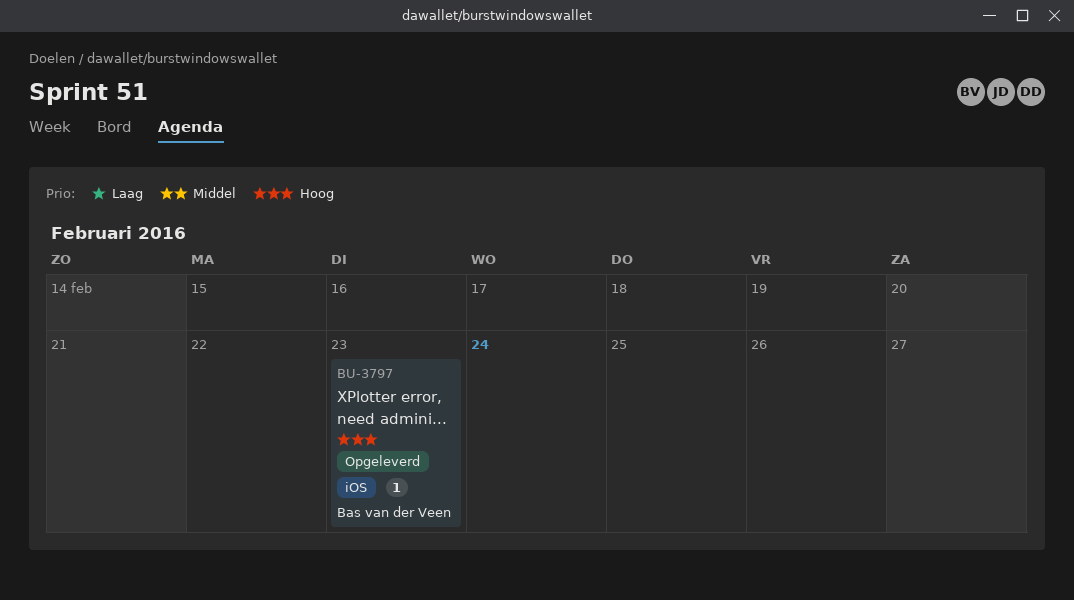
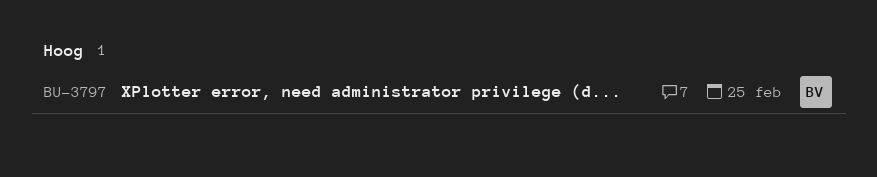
BU-3797, due: Feb 23 -> Feb 25

